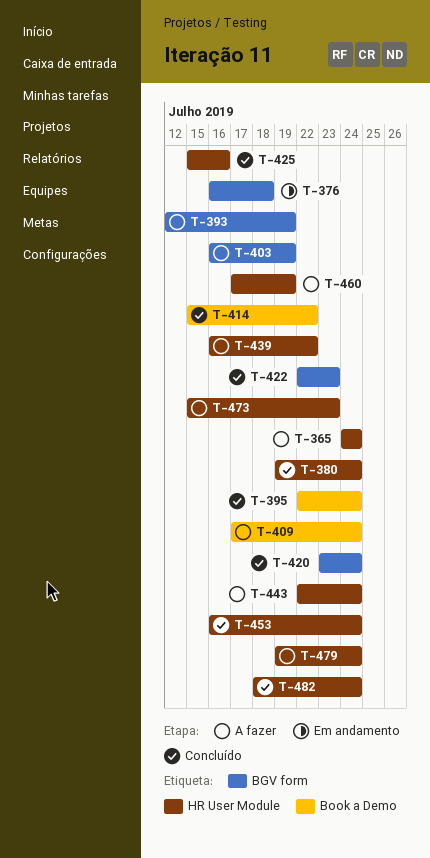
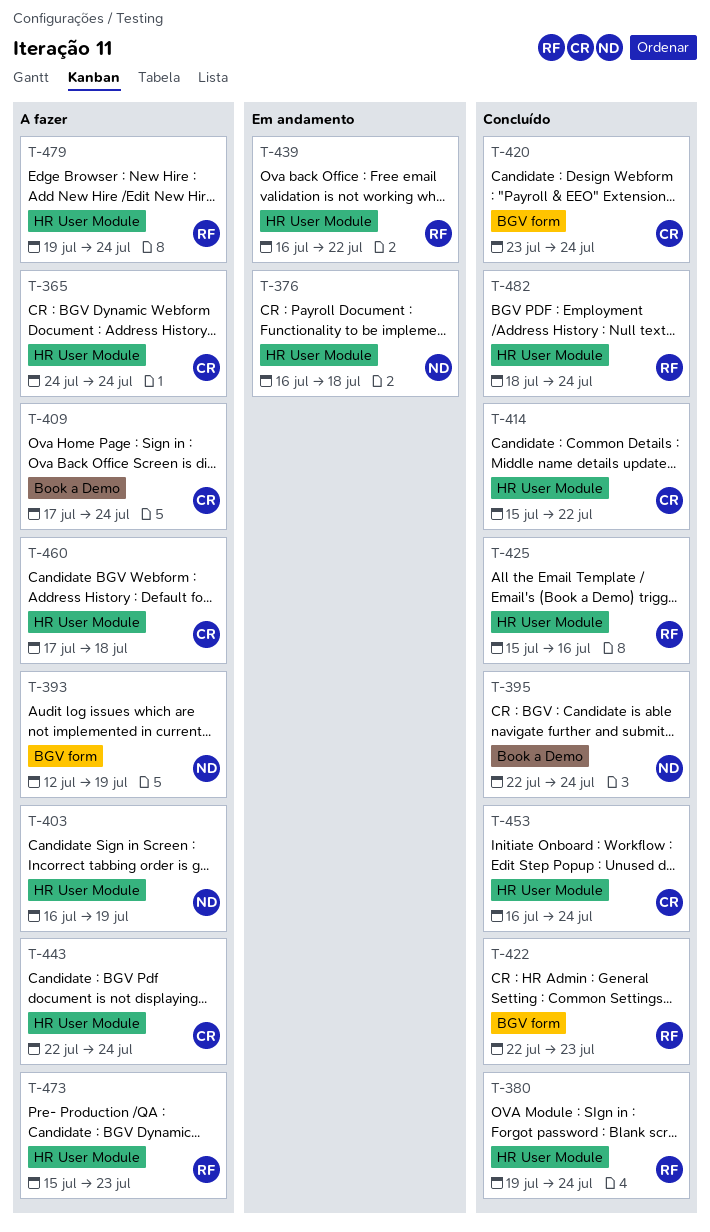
T-376, label: BGV form -> HR User Module
T-403, label: BGV form -> HR User Module
T-414, label: Book a Demo -> HR User Module
T-439, status: A fazer -> Em andamento
T-460, due: Jul 19 -> Jul 18

